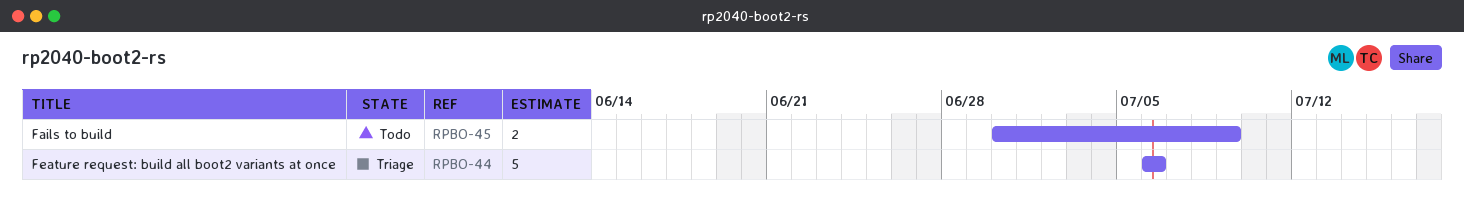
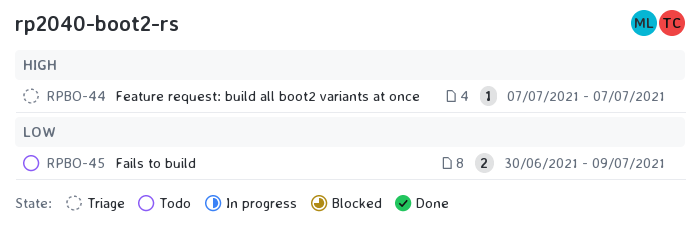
RPBO-44, estimate: 5 -> 1
RPBO-44, start: Jul 6 -> Jul 7
RPBO-44, due: Jul 6 -> Jul 7

